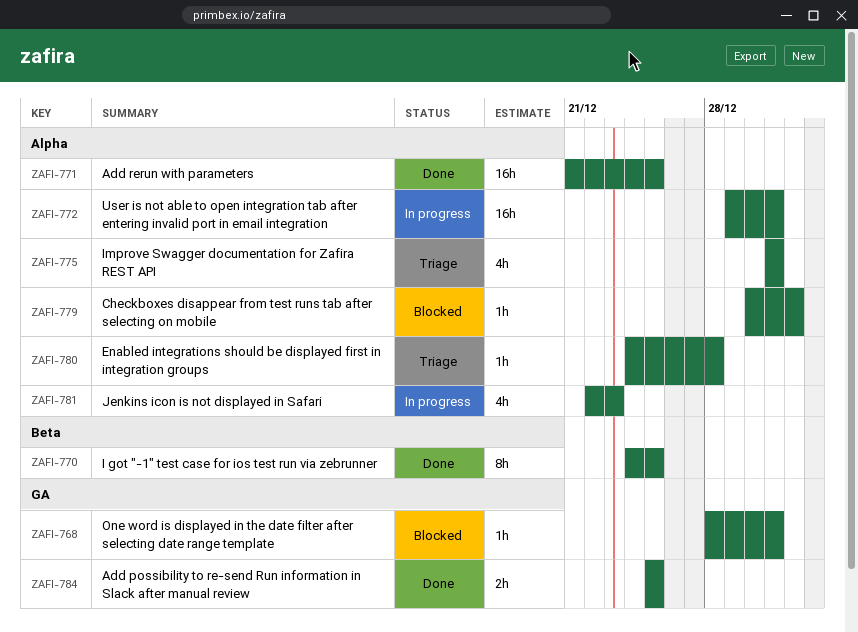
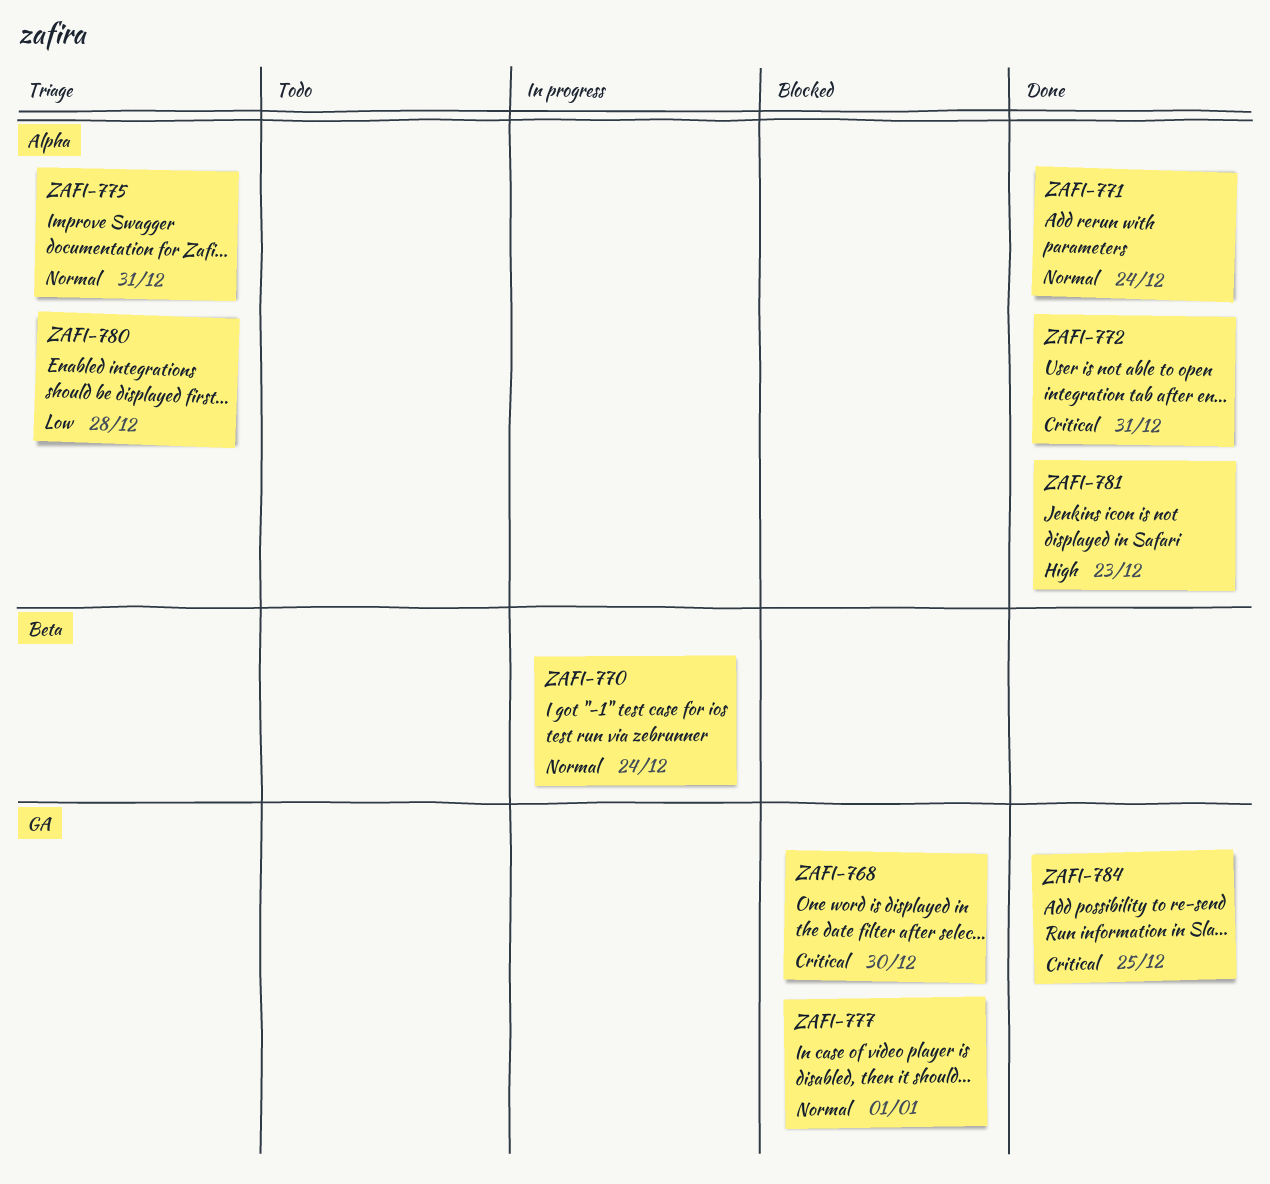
ZAFI-768, due: Dec 31 -> Dec 30
ZAFI-770, status: Done -> In progress
ZAFI-770, due: Dec 25 -> Dec 24
ZAFI-771, due: Dec 25 -> Dec 24
ZAFI-772, status: In progress -> Done
ZAFI-777: none -> present
ZAFI-779: present -> none
ZAFI-781, status: In progress -> Done

